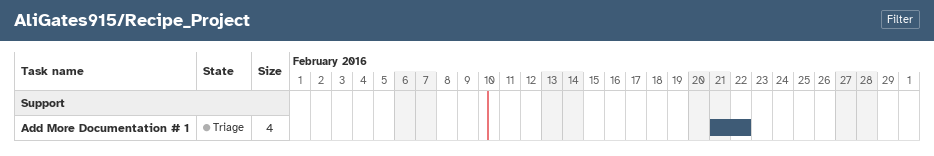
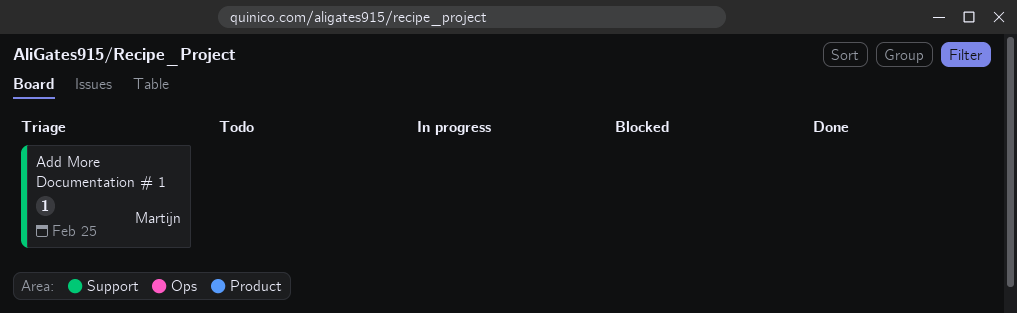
Add More Documentation # 1, estimate: 4 -> 1
Add More Documentation # 1, due: Feb 22 -> Feb 25

